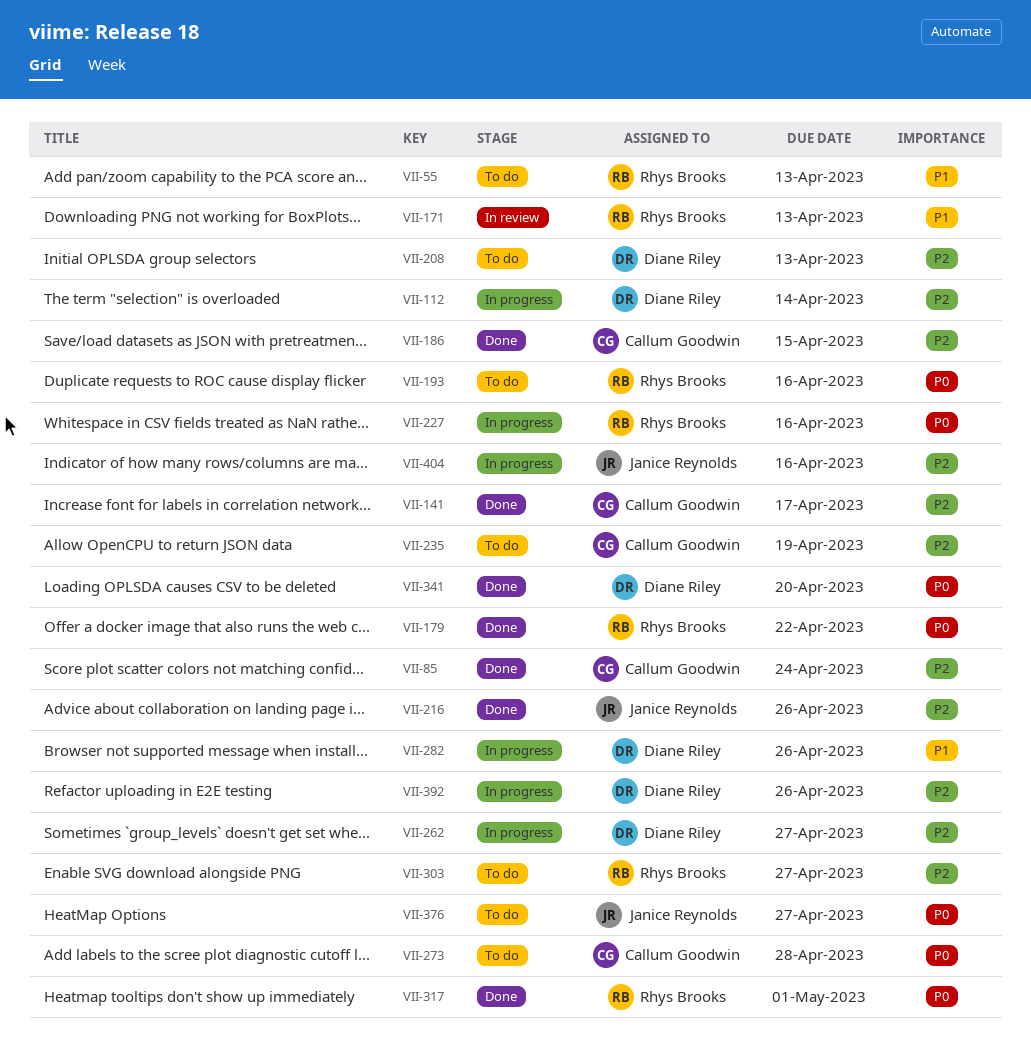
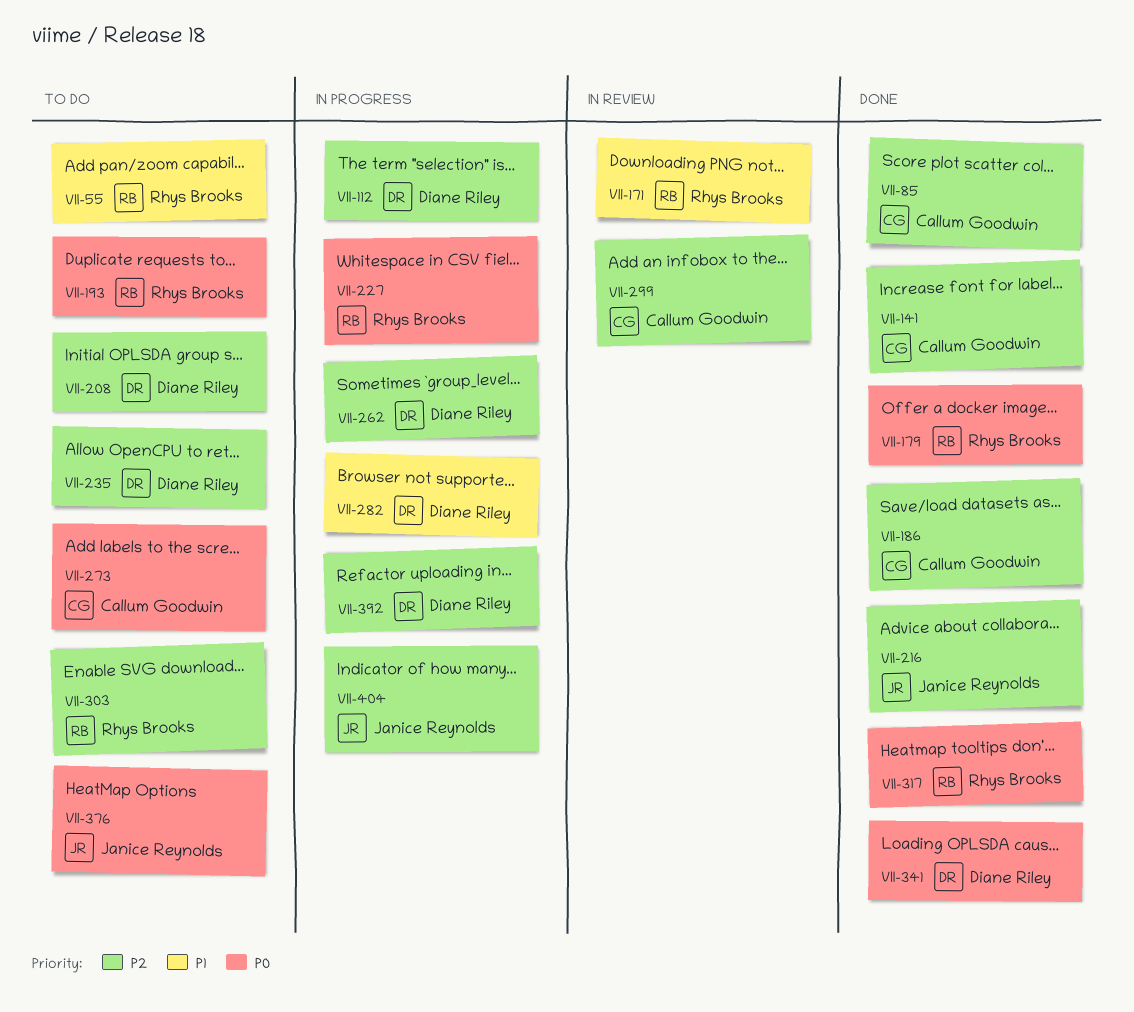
VII-235, owner: Callum Goodwin -> Diane Riley
VII-299: none -> present

